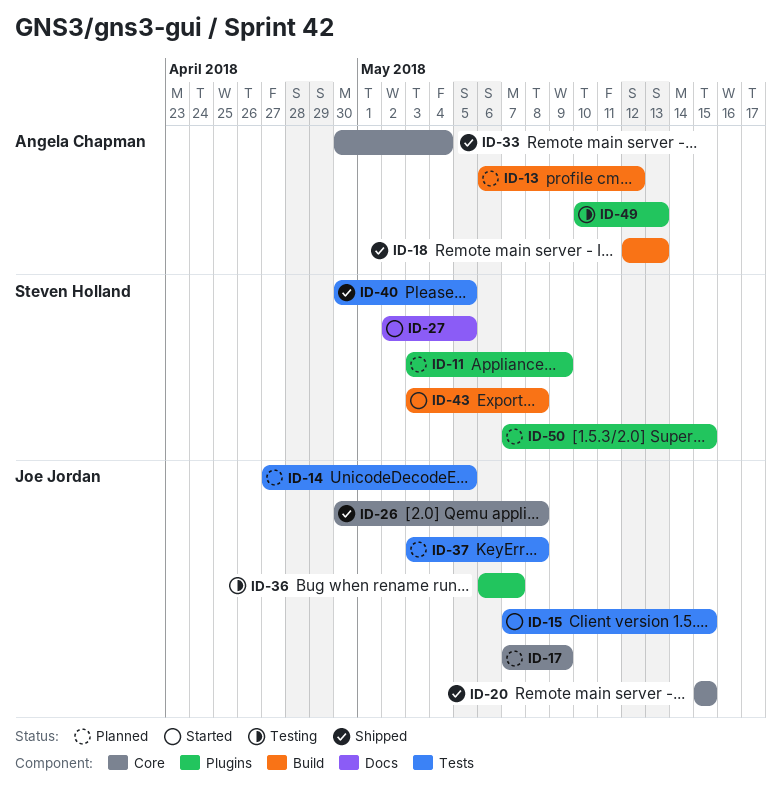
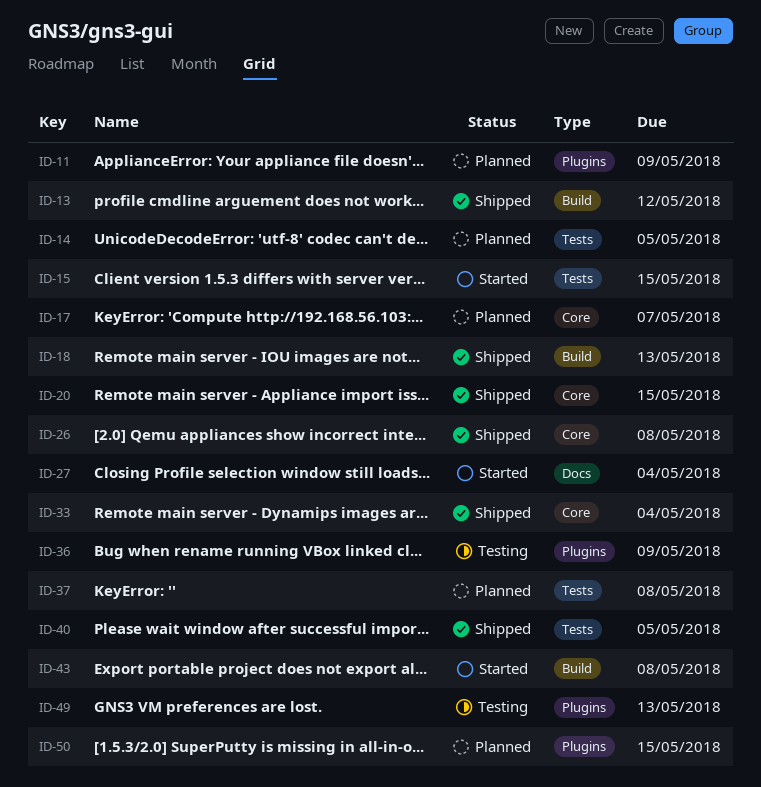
ID-13, status: Planned -> Shipped
ID-17, due: May 9 -> May 7
ID-27, due: May 5 -> May 4
ID-36, due: May 7 -> May 9

